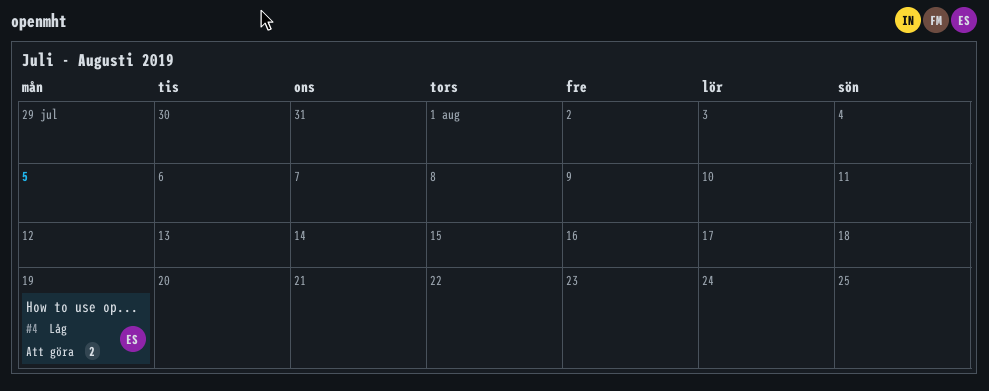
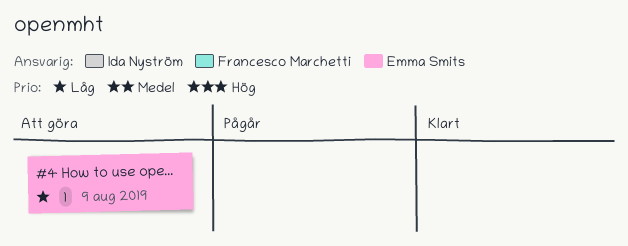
#4, estimate: 2 -> 1
#4, due: Aug 19 -> Aug 9

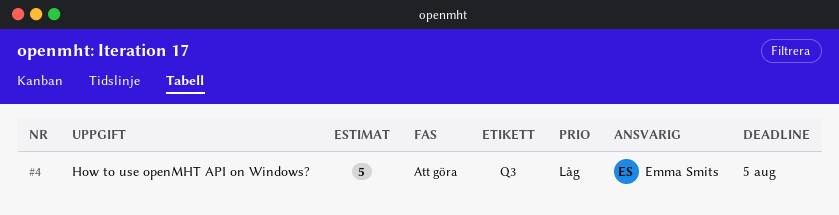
#4, estimate: 1 -> 5
#4, due: Aug 9 -> Aug 5

